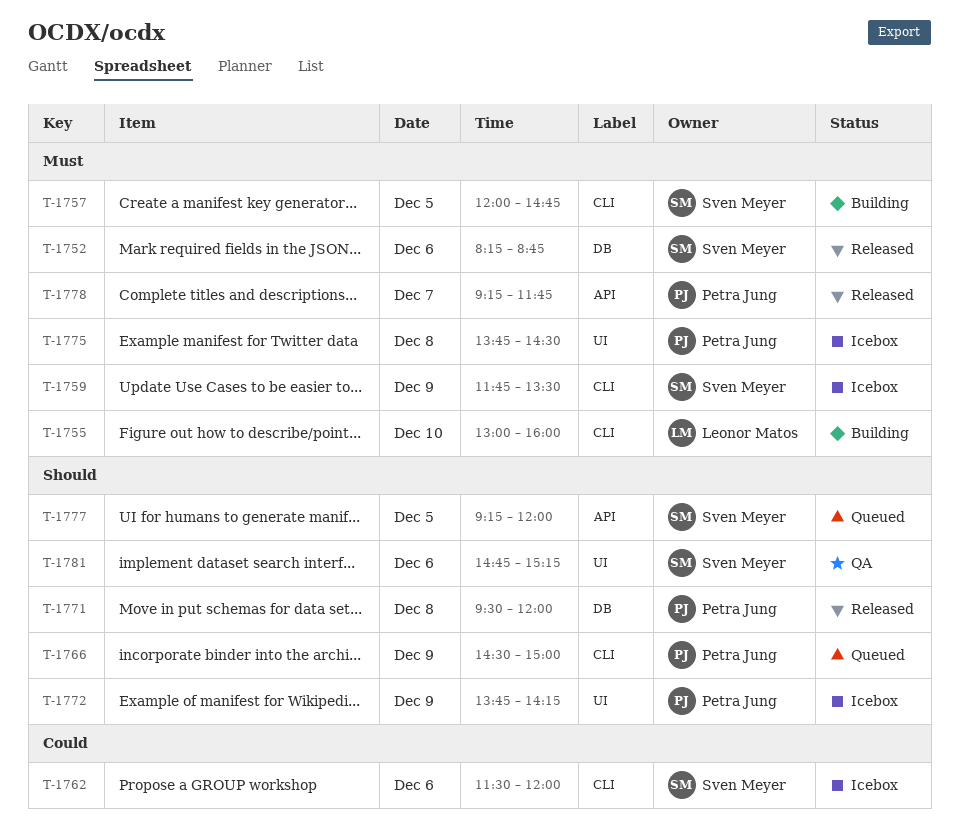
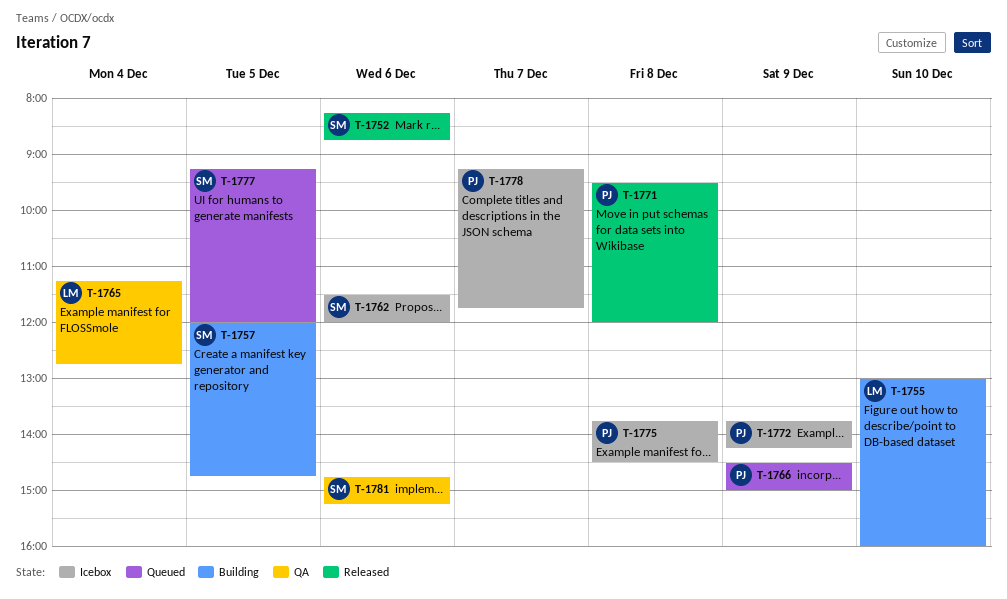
T-1759: present -> none
T-1765: none -> present
T-1778, status: Released -> Icebox

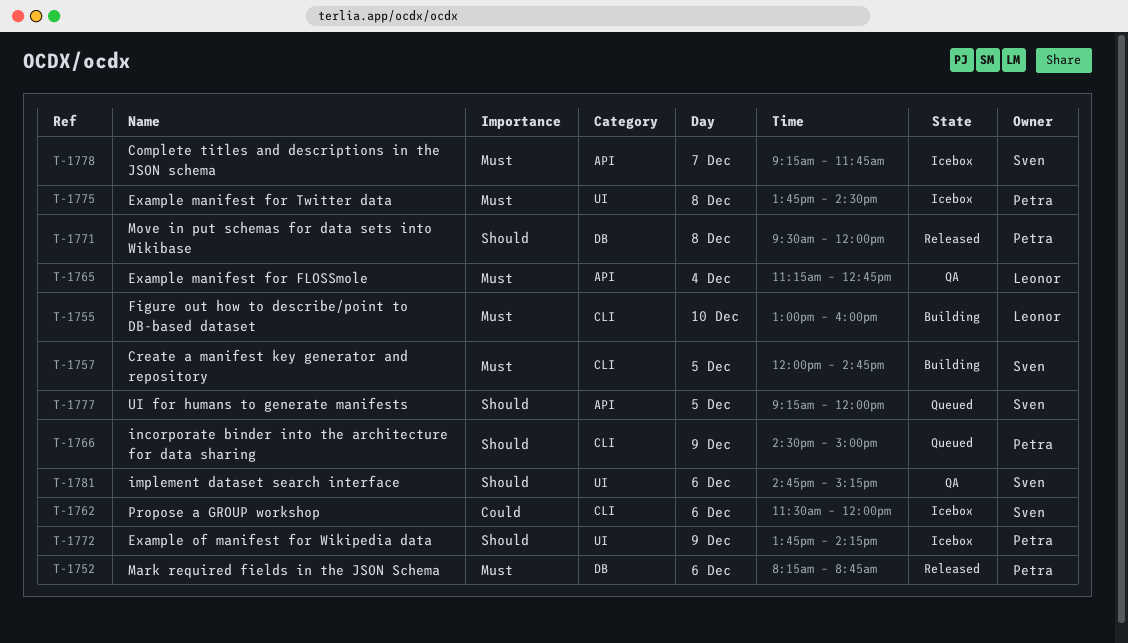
T-1752, owner: Sven -> Petra
T-1778, owner: Petra -> Sven

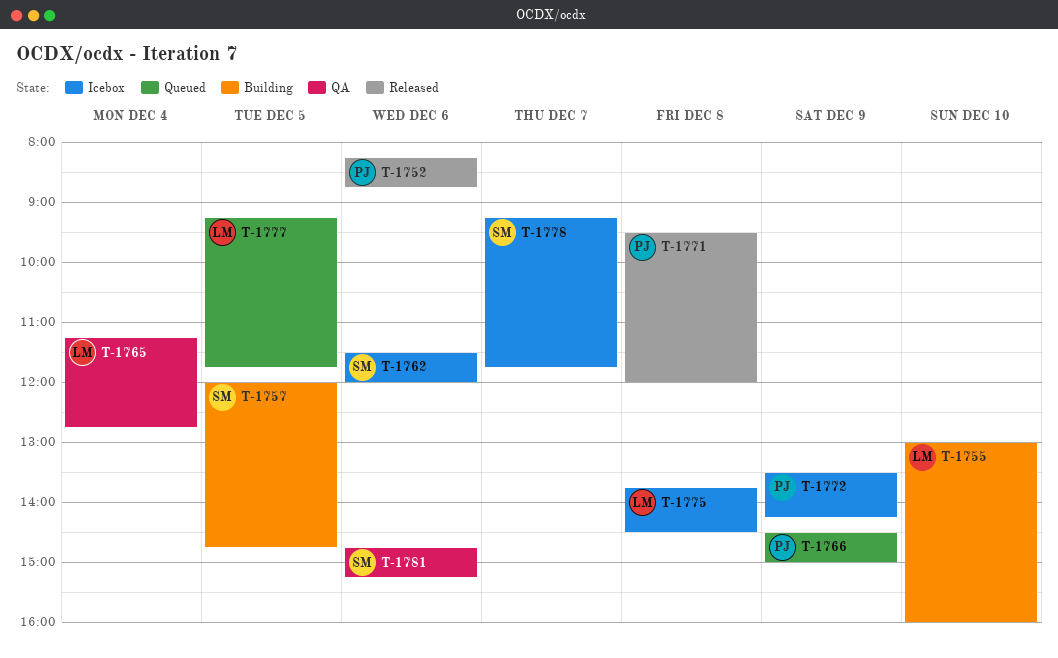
T-1772, begins: 13:45 -> 13:30
T-1775, owner: Petra -> Leonor
T-1777, owner: Sven -> Leonor
T-1777, ends: 12:00 -> 11:45

